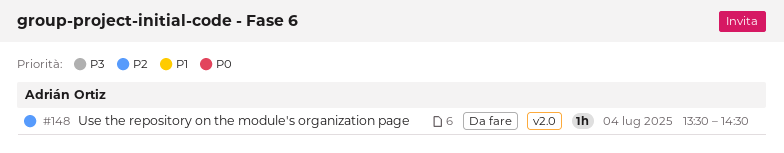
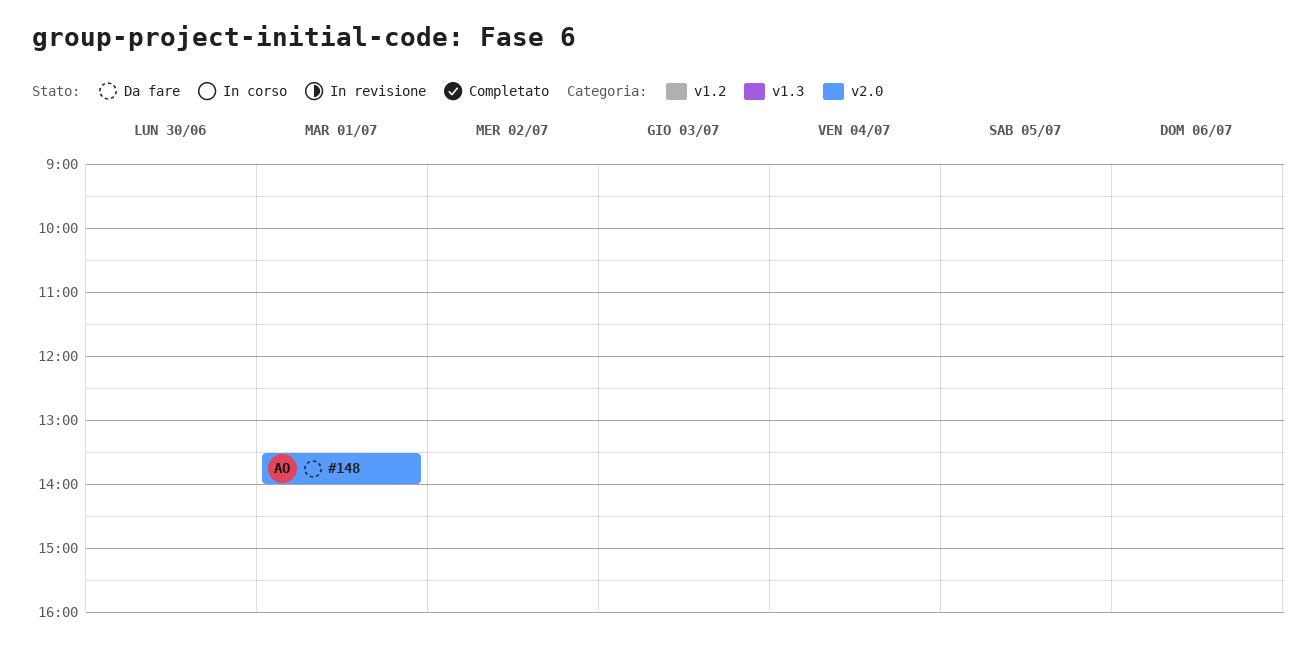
#148, day: Jul 4 -> Jul 1
#148, ends: 14:30 -> 14:00

